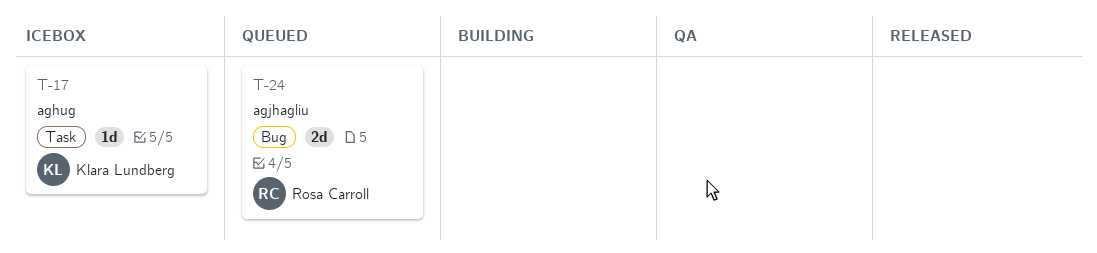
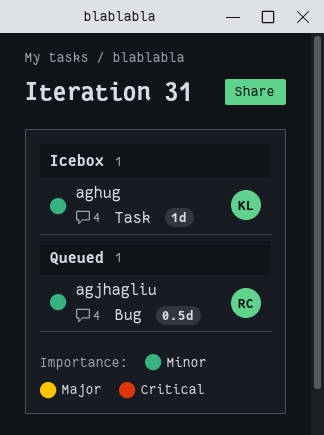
agjhagliu, estimate: 2d -> 0.5d

